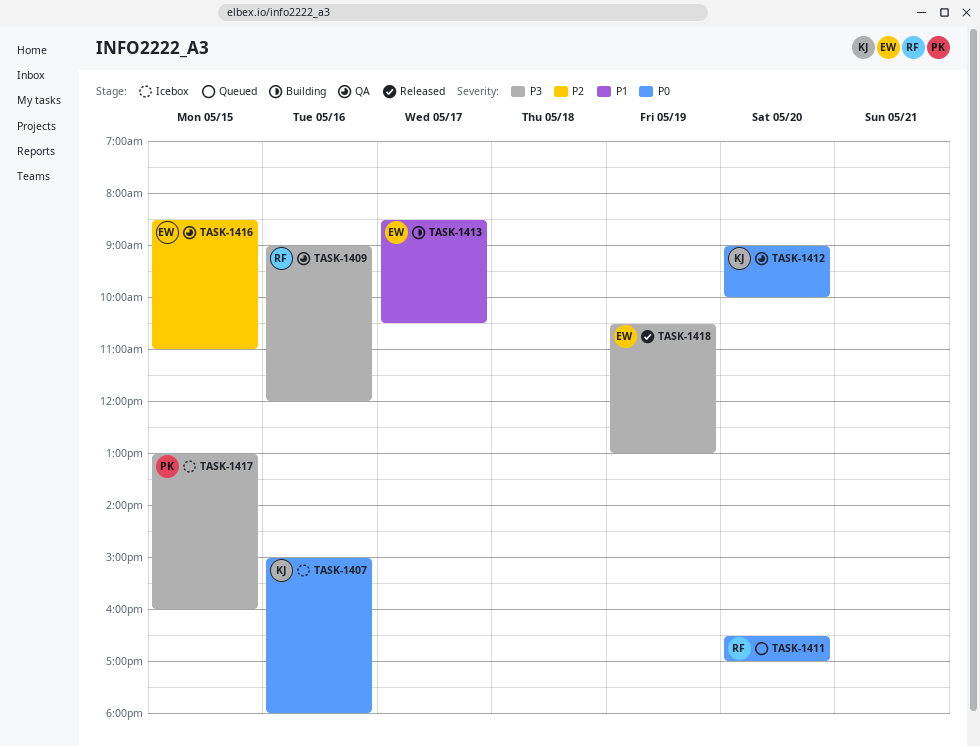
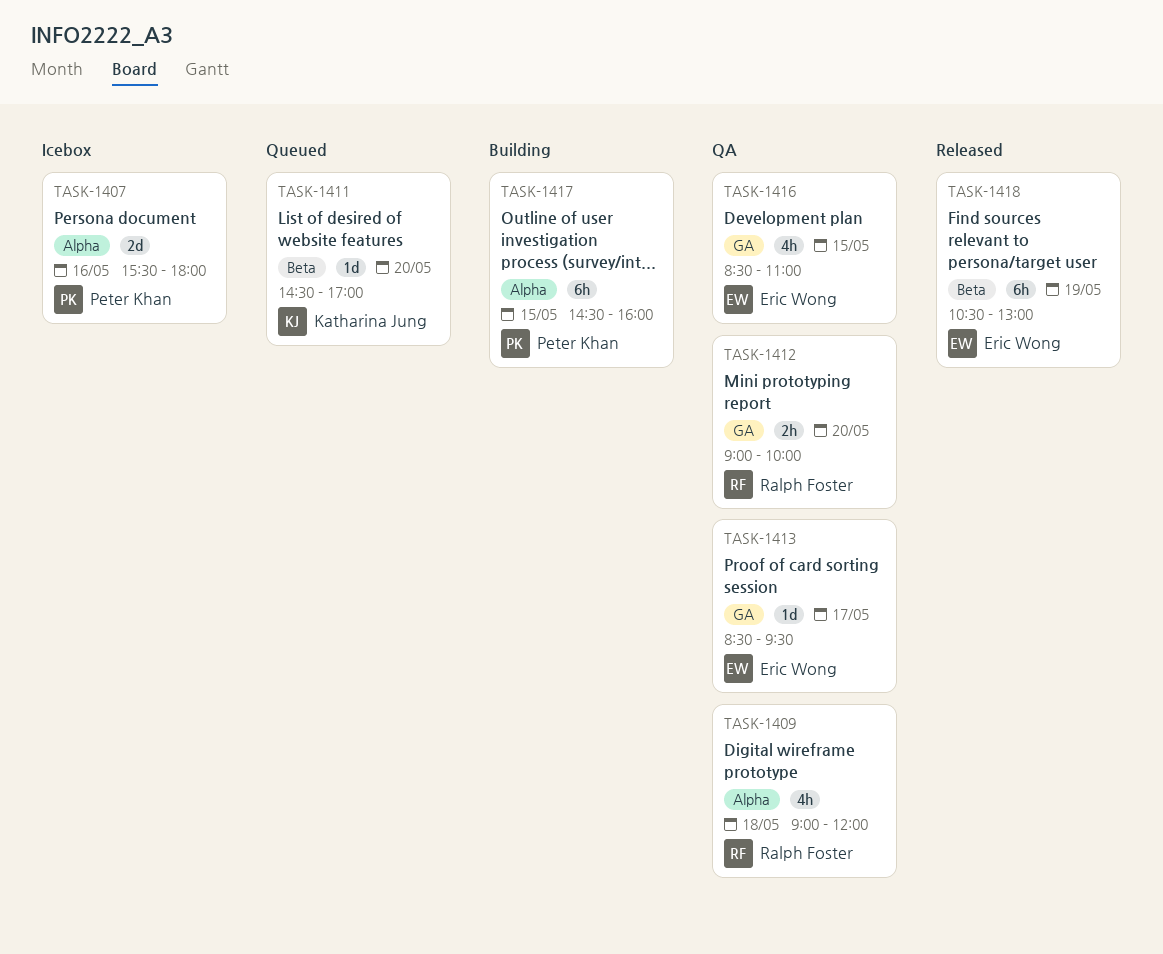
TASK-1407, owner: Katharina Jung -> Peter Khan
TASK-1407, begins: 15:00 -> 15:30
TASK-1409, day: May 16 -> May 18
TASK-1411, owner: Ralph Foster -> Katharina Jung
TASK-1411, begins: 16:30 -> 14:30
TASK-1412, owner: Katharina Jung -> Ralph Foster
TASK-1413, status: Building -> QA
TASK-1413, ends: 10:30 -> 09:30
TASK-1417, status: Icebox -> Building
TASK-1417, begins: 13:00 -> 14:30

